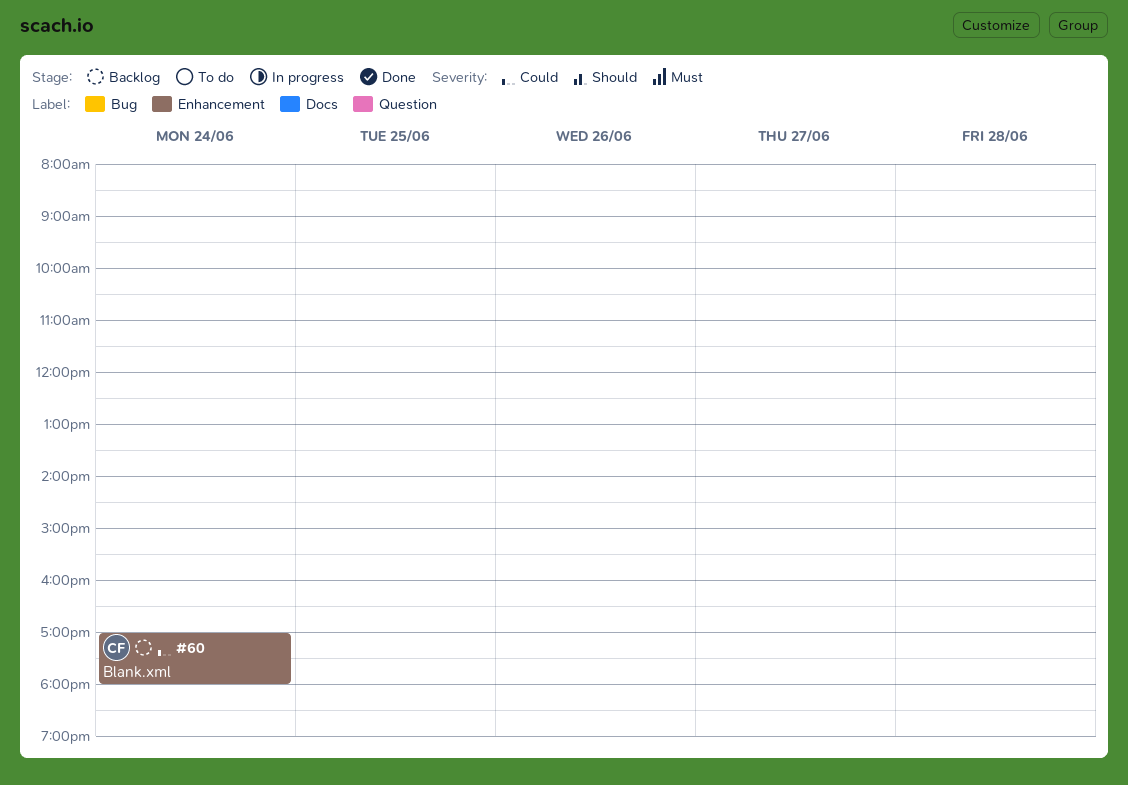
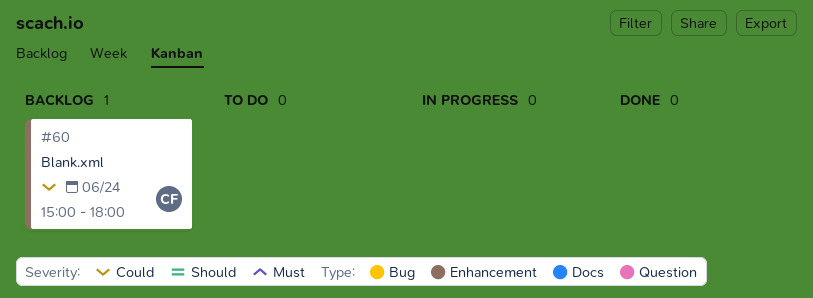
#60, begins: 17:00 -> 15:00

